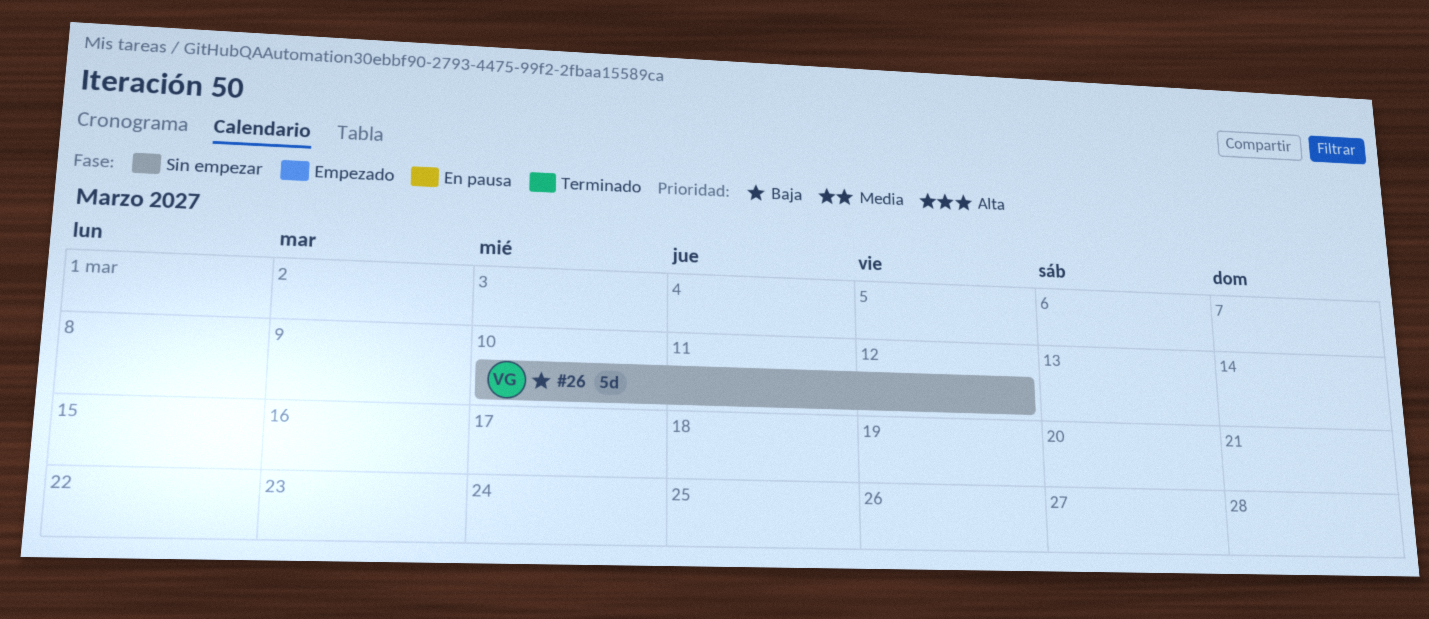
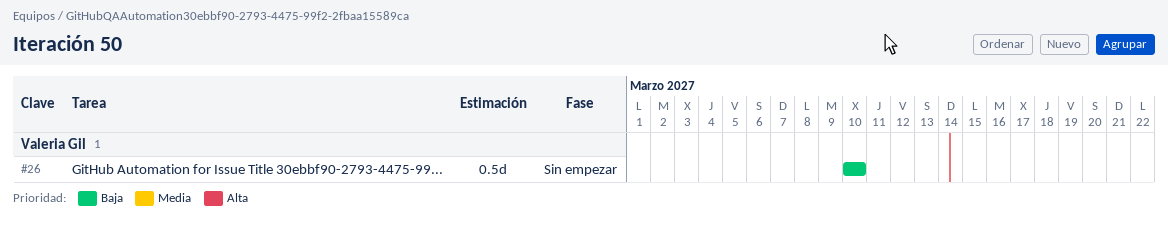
#26, estimate: 5d -> 0.5d
#26, due: Mar 12 -> Mar 10

